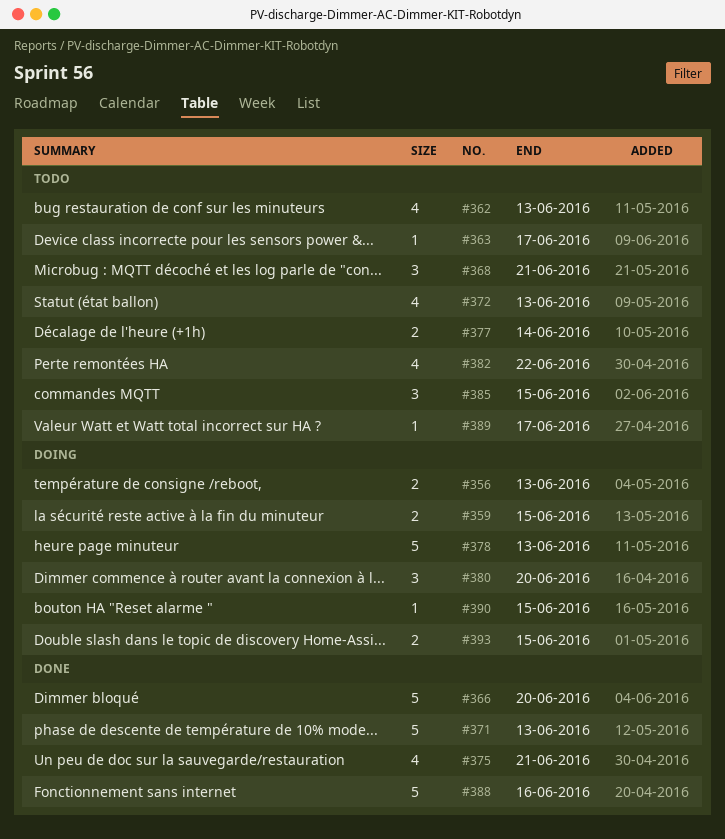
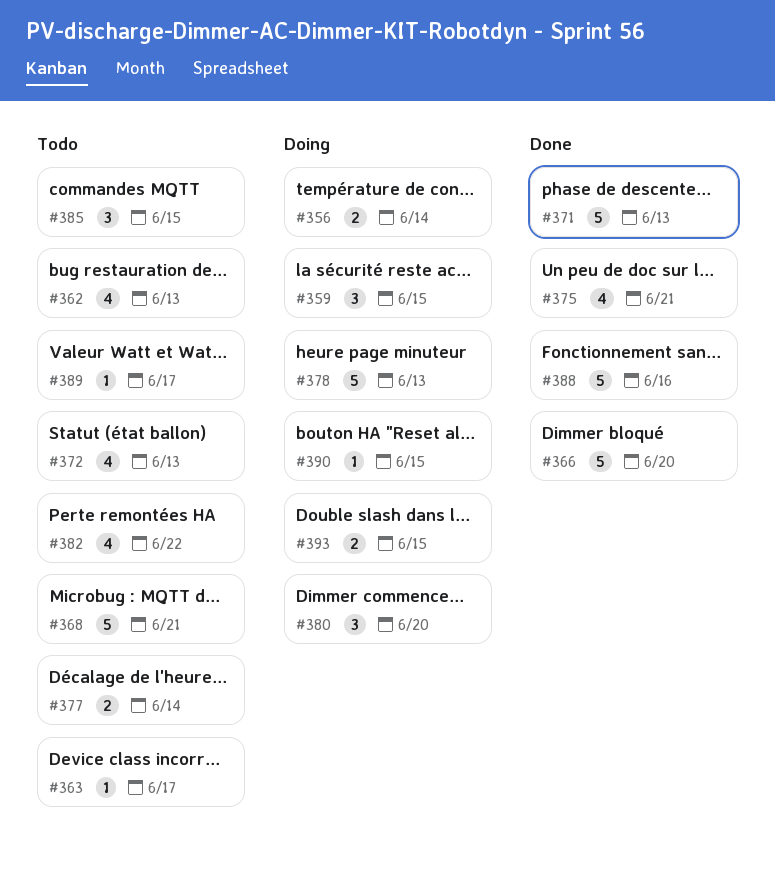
#356, due: Jun 13 -> Jun 14
#359, estimate: 2 -> 3
#368, estimate: 3 -> 5

